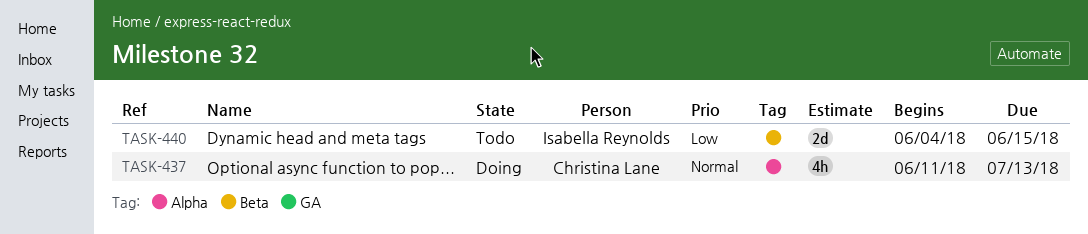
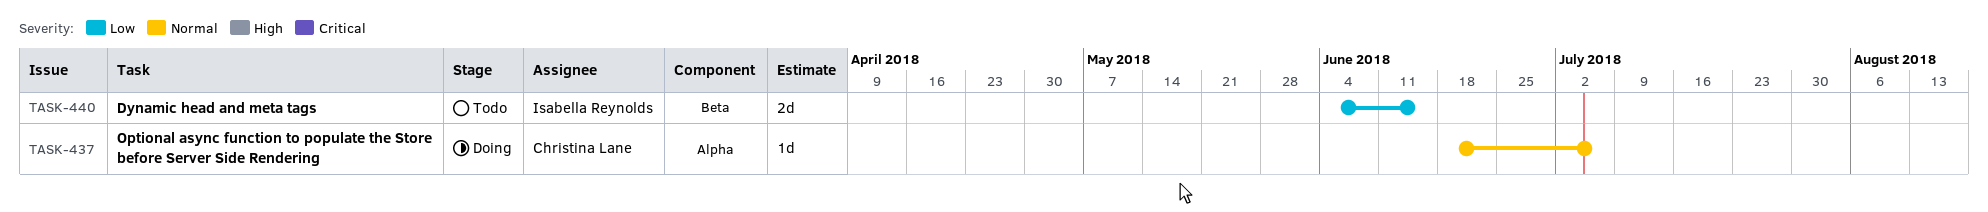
TASK-437, estimate: 4h -> 1d
TASK-437, start: Jun 11 -> Jun 18
TASK-437, due: Jul 13 -> Jul 6

